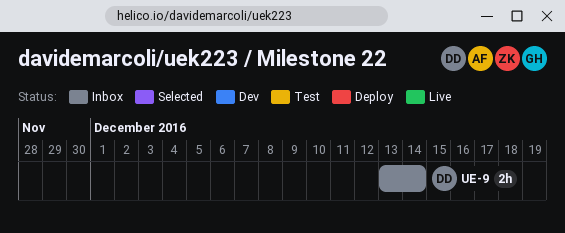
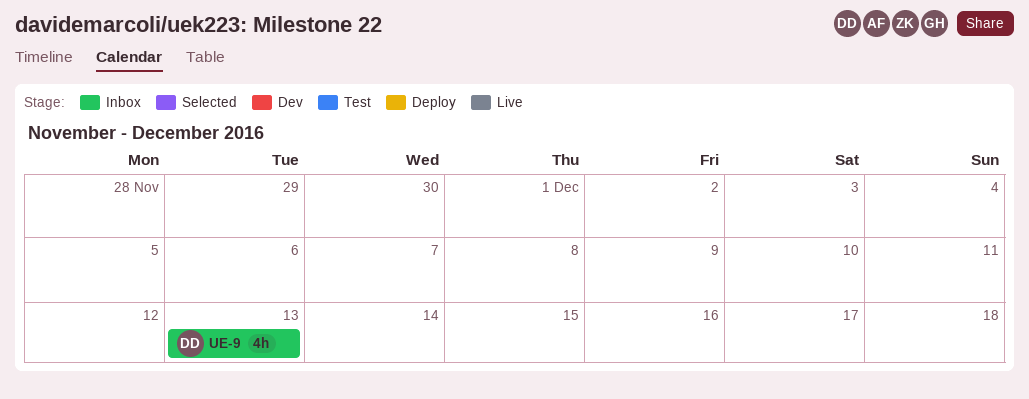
UE-9, estimate: 2h -> 4h
UE-9, due: Dec 14 -> Dec 13

